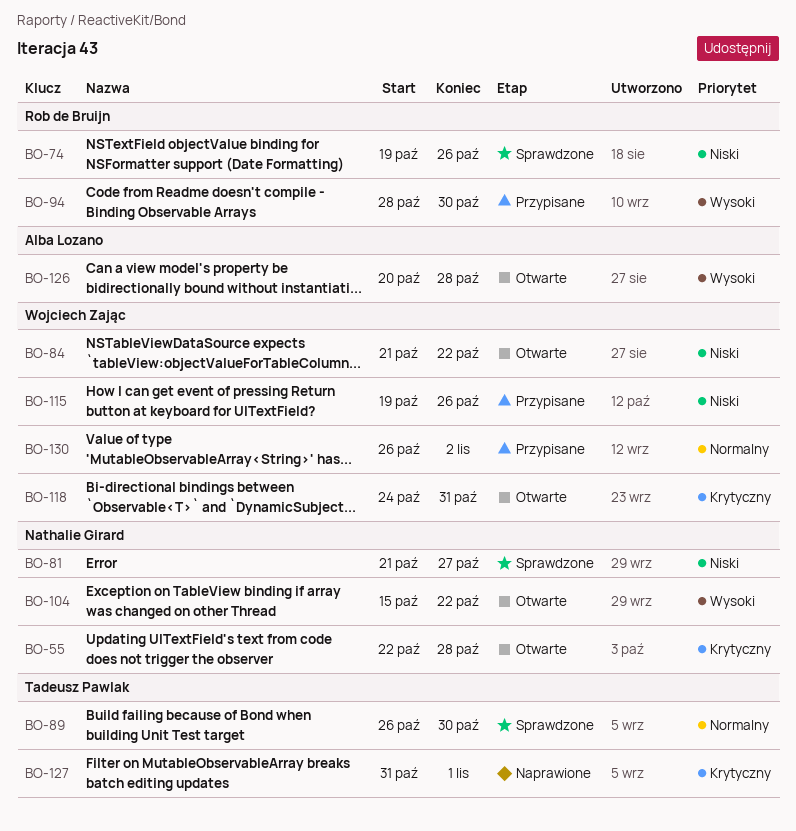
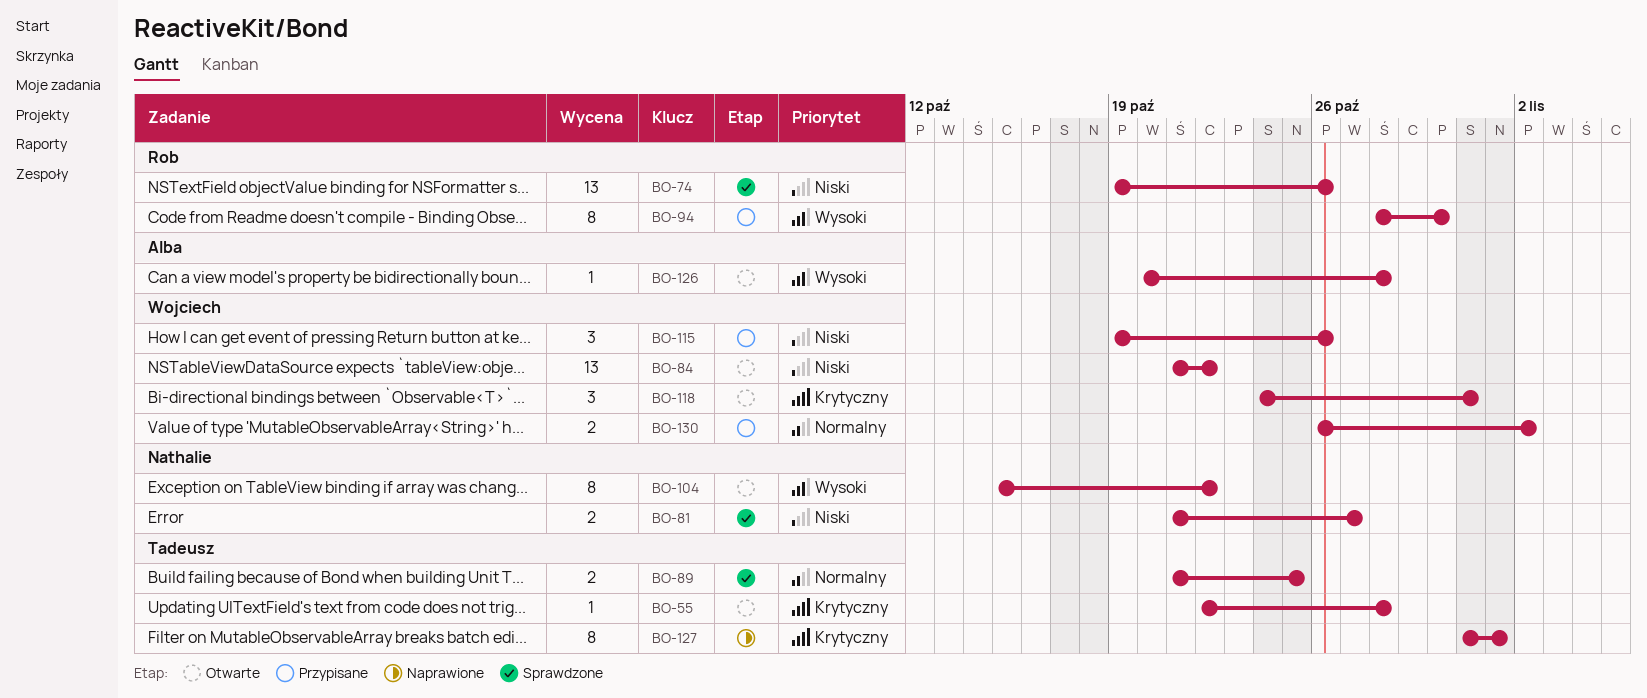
BO-55, owner: Nathalie Girard -> Tadeusz Pawlak
BO-89, start: Oct 26 -> Oct 21
BO-89, due: Oct 30 -> Oct 25

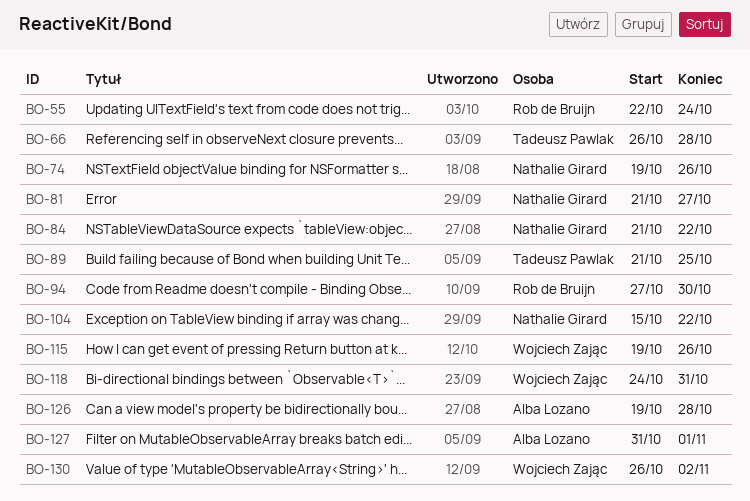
BO-55, owner: Tadeusz Pawlak -> Rob de Bruijn
BO-55, due: Oct 28 -> Oct 24
BO-66: none -> present
BO-74, owner: Rob de Bruijn -> Nathalie Girard
BO-84, owner: Wojciech Zając -> Nathalie Girard
BO-94, start: Oct 28 -> Oct 27
BO-126, start: Oct 20 -> Oct 19
BO-127, owner: Tadeusz Pawlak -> Alba Lozano

